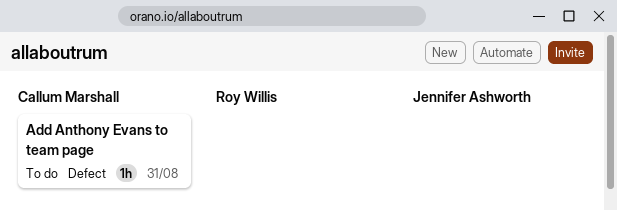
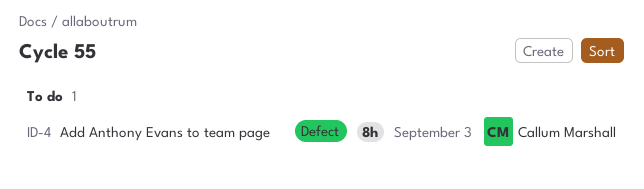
Add Anthony Evans to team page, estimate: 1h -> 8h
Add Anthony Evans to team page, due: Aug 31 -> Sep 3

